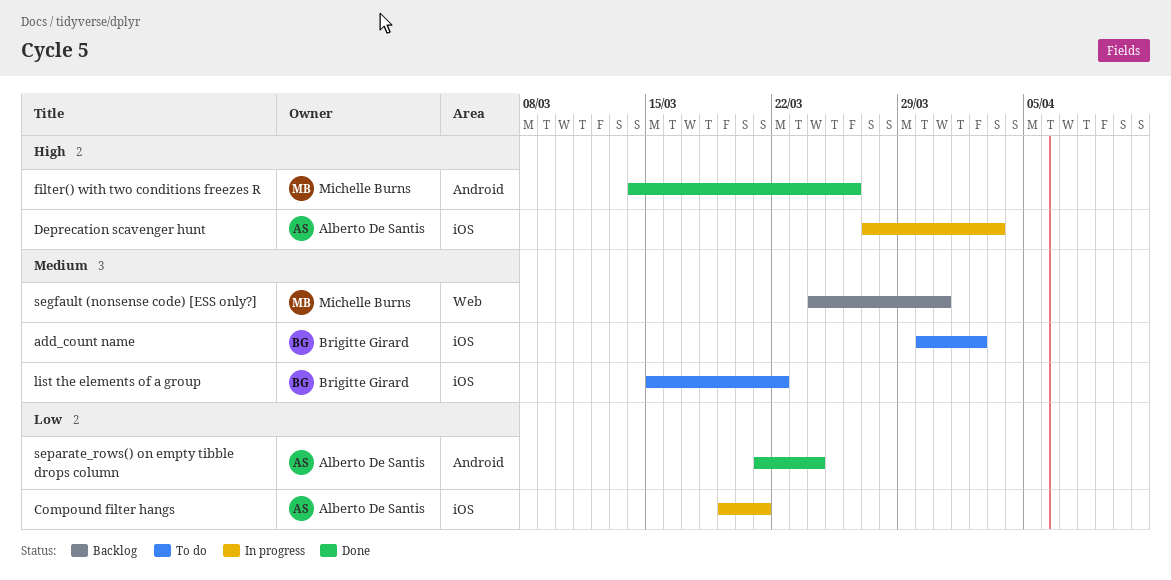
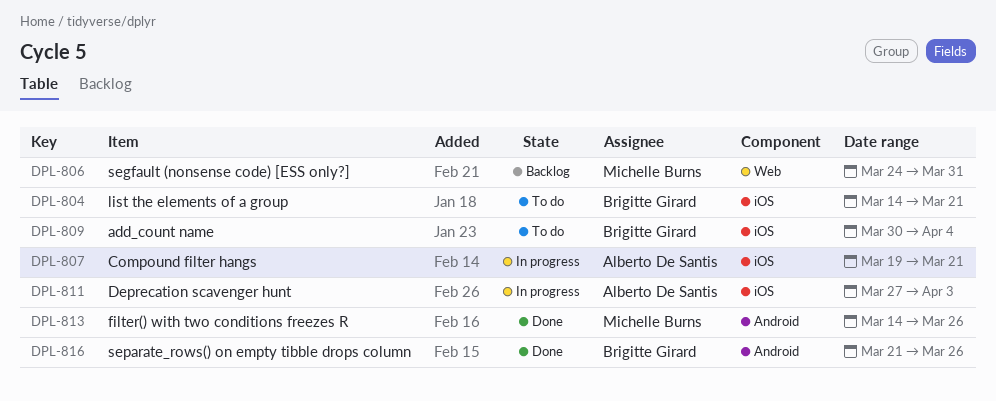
add_count name, due: Apr 2 -> Apr 4
list the elements of a group, start: Mar 15 -> Mar 14
list the elements of a group, due: Mar 22 -> Mar 21
separate_rows() on empty tibble drops column, owner: Alberto De Santis -> Brigitte Girard
separate_rows() on empty tibble drops column, due: Mar 24 -> Mar 26

